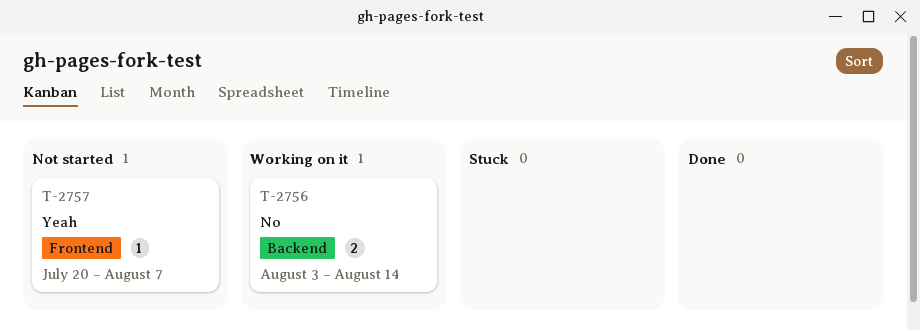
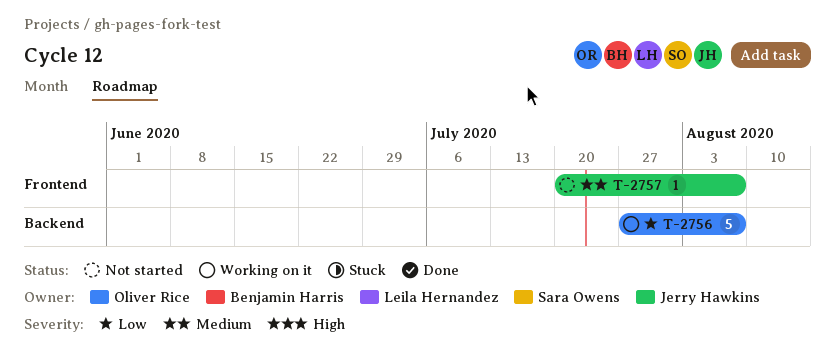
T-2756, estimate: 2 -> 5
T-2756, start: Aug 3 -> Jul 27
T-2756, due: Aug 14 -> Aug 7

